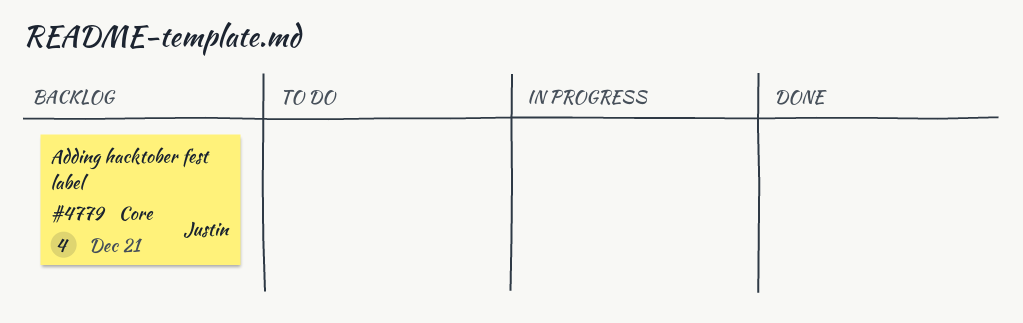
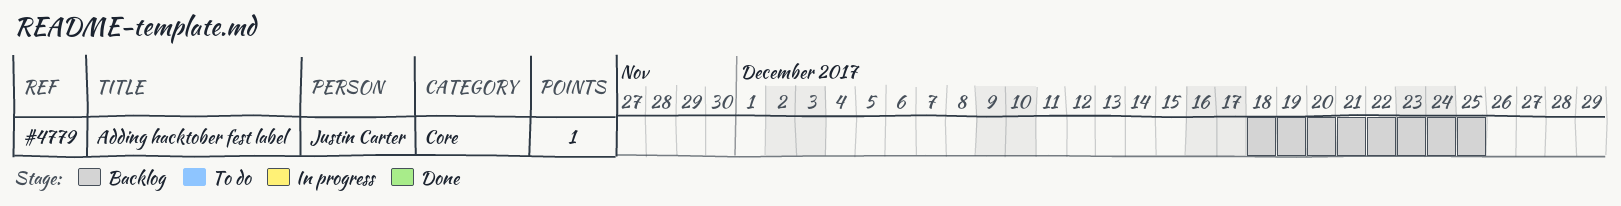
#4779, estimate: 4 -> 1
#4779, due: Dec 21 -> Dec 25

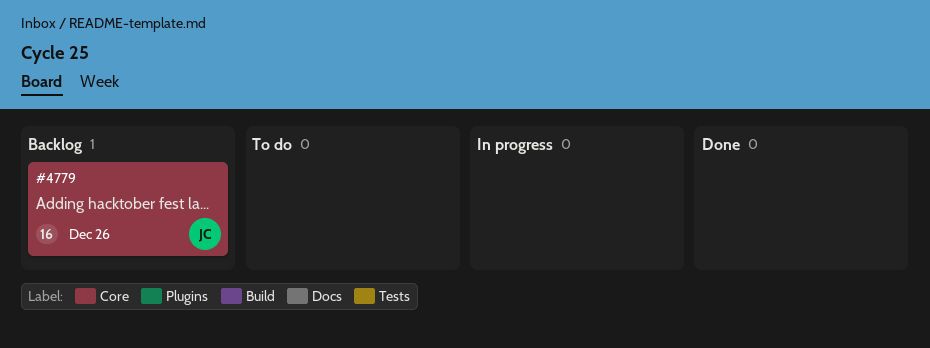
#4779, estimate: 1 -> 16
#4779, due: Dec 25 -> Dec 26

